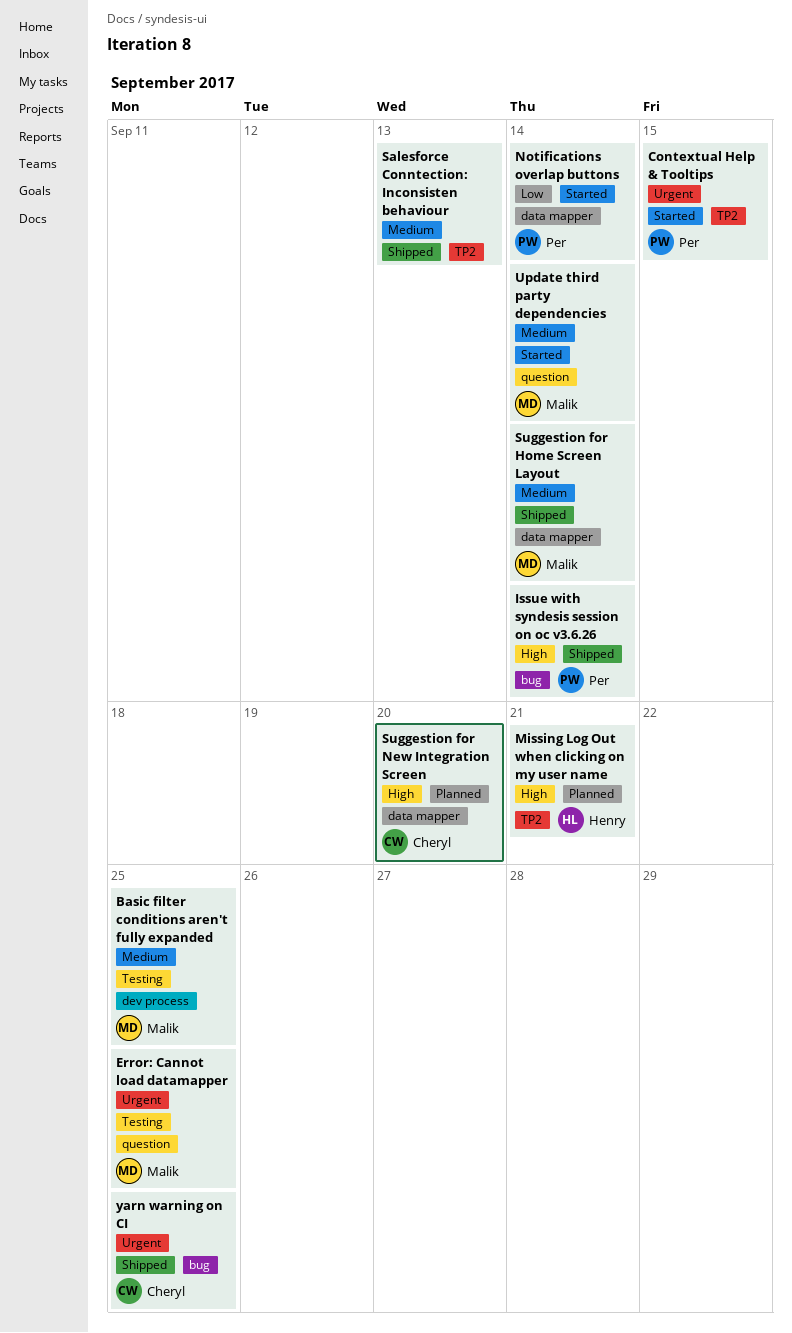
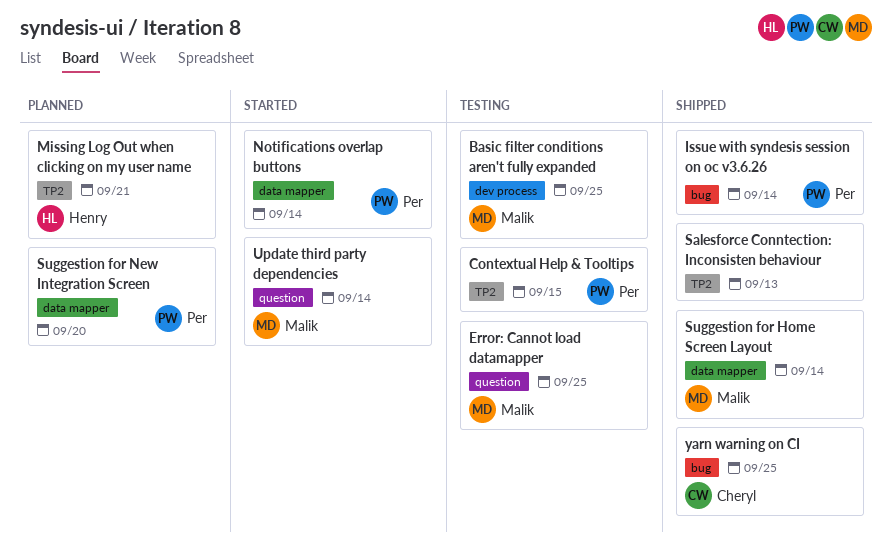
Contextual Help & Tooltips, status: Started -> Testing
Suggestion for New Integration Screen, owner: Cheryl -> Per

